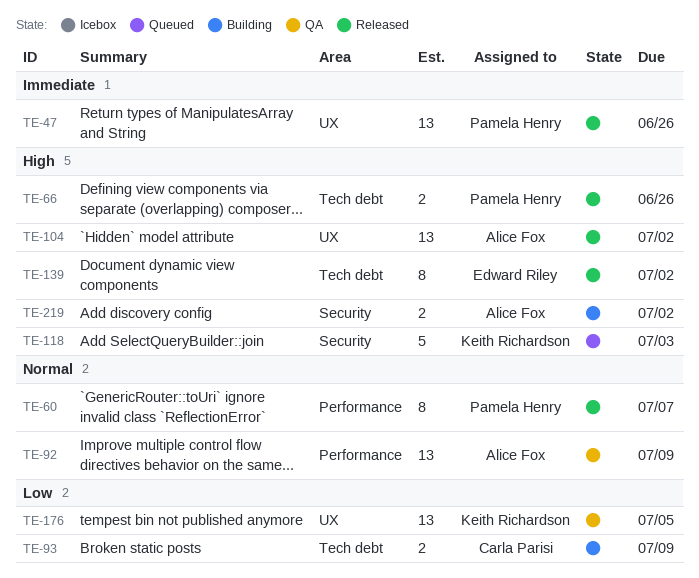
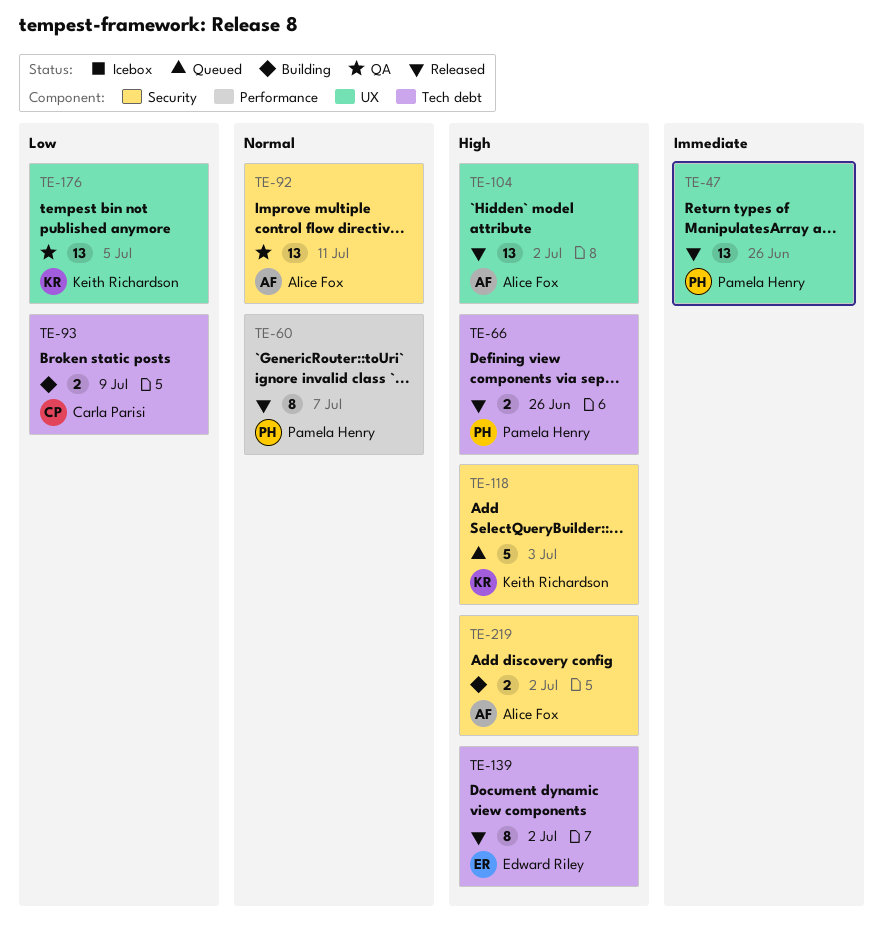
TE-92, label: Performance -> Security
TE-92, due: Jul 9 -> Jul 11

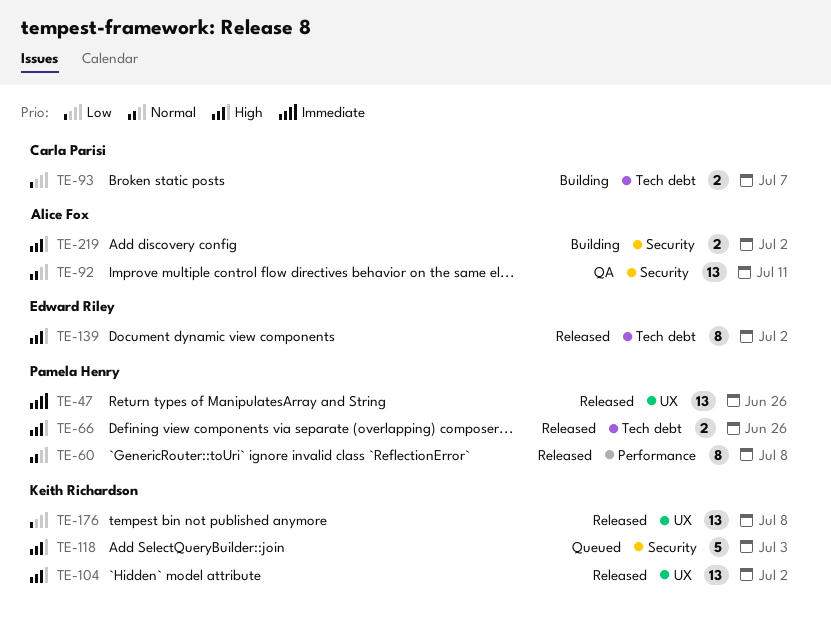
TE-60, due: Jul 7 -> Jul 8
TE-93, due: Jul 9 -> Jul 7
TE-104, owner: Alice Fox -> Keith Richardson
TE-176, status: QA -> Released
TE-176, due: Jul 5 -> Jul 8

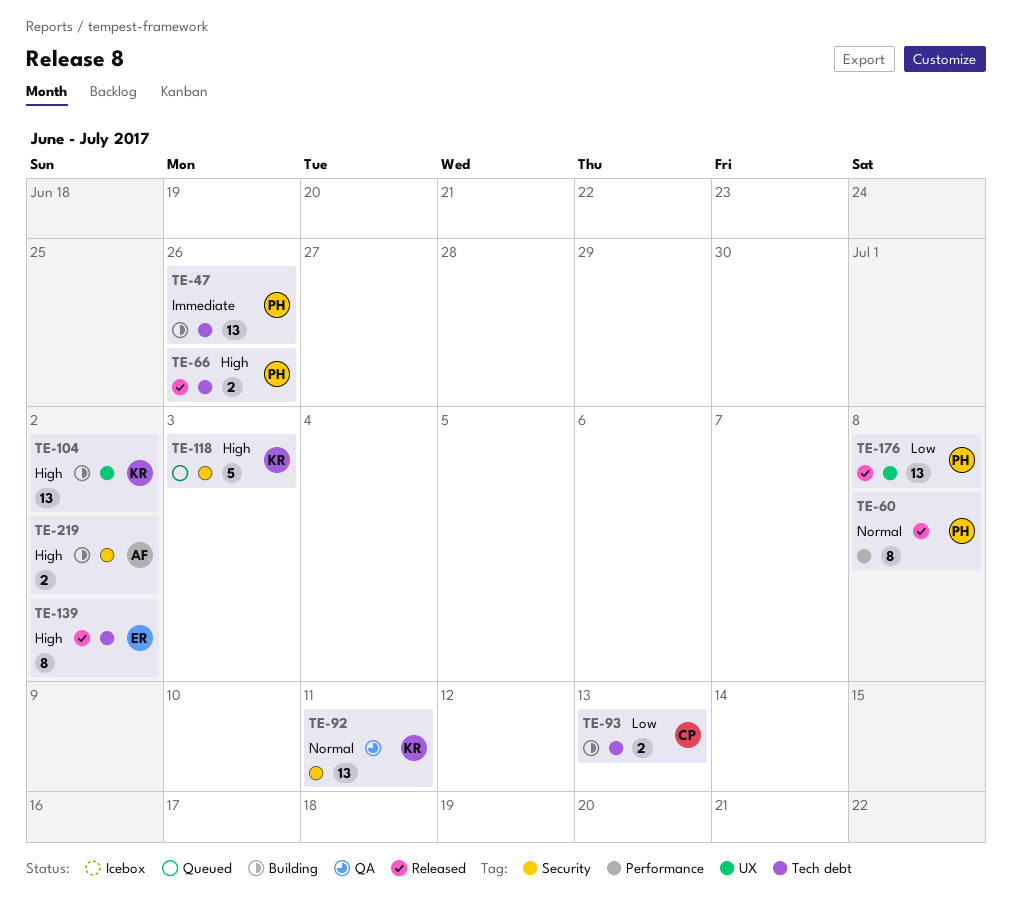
TE-47, status: Released -> Building
TE-47, label: UX -> Tech debt
TE-92, owner: Alice Fox -> Keith Richardson
TE-93, due: Jul 7 -> Jul 13
TE-104, status: Released -> Building
TE-176, owner: Keith Richardson -> Pamela Henry

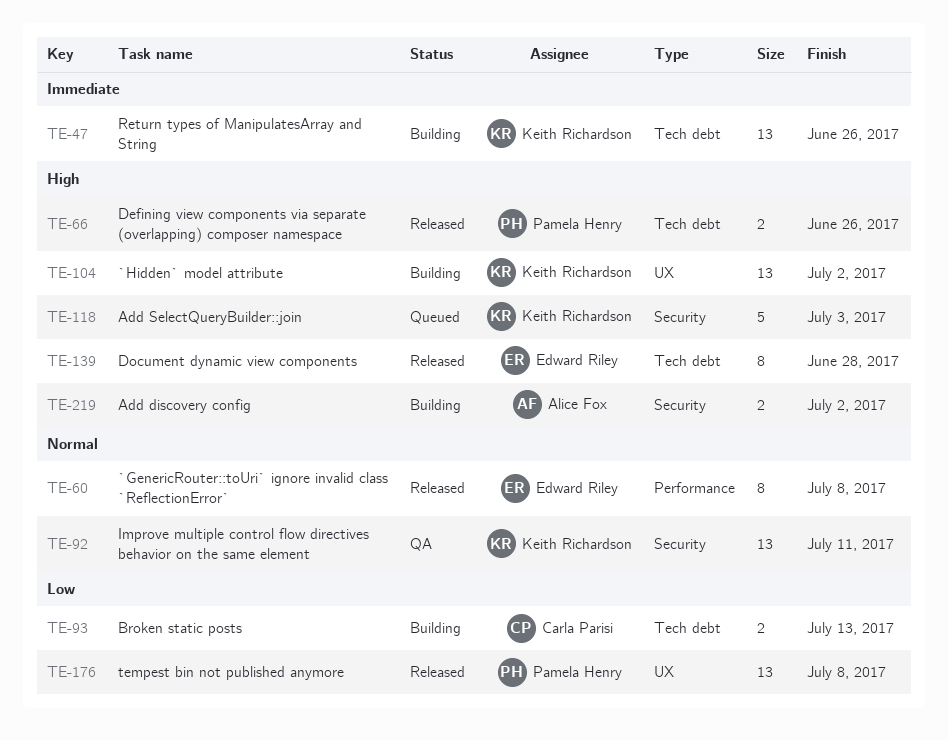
TE-47, owner: Pamela Henry -> Keith Richardson
TE-60, owner: Pamela Henry -> Edward Riley
TE-139, due: Jul 2 -> Jun 28

